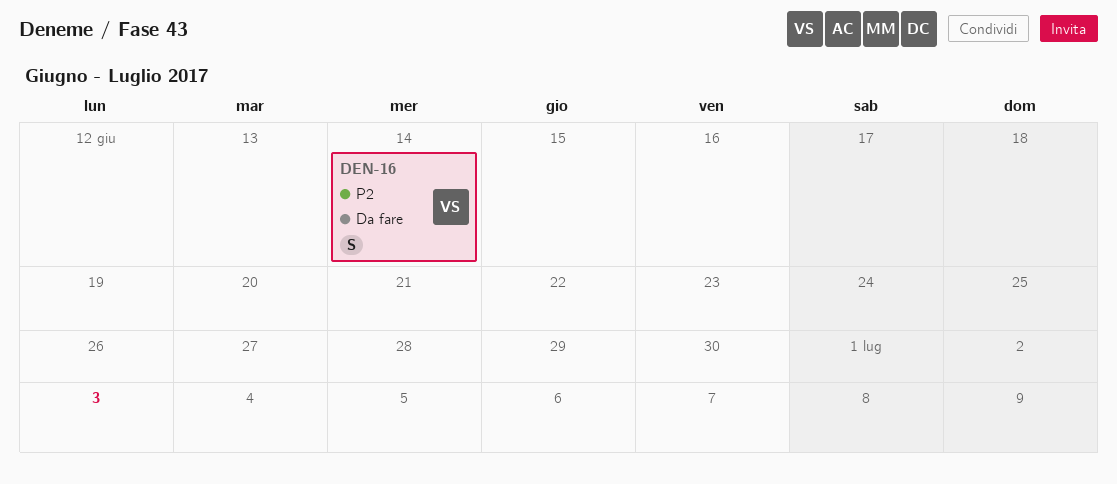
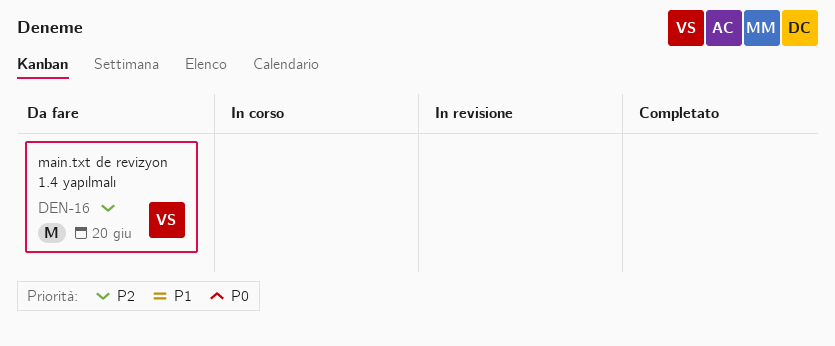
DEN-16, estimate: S -> M
DEN-16, due: Jun 14 -> Jun 20

